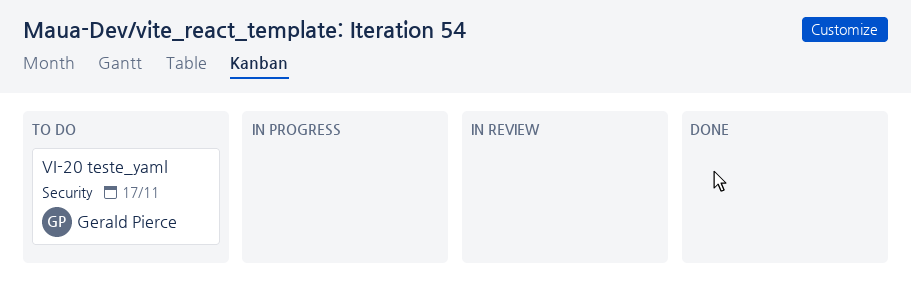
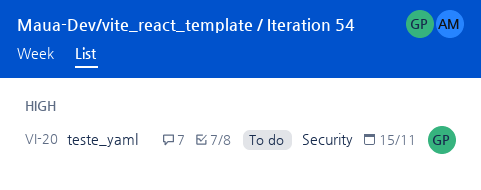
VI-20, due: Nov 17 -> Nov 15

